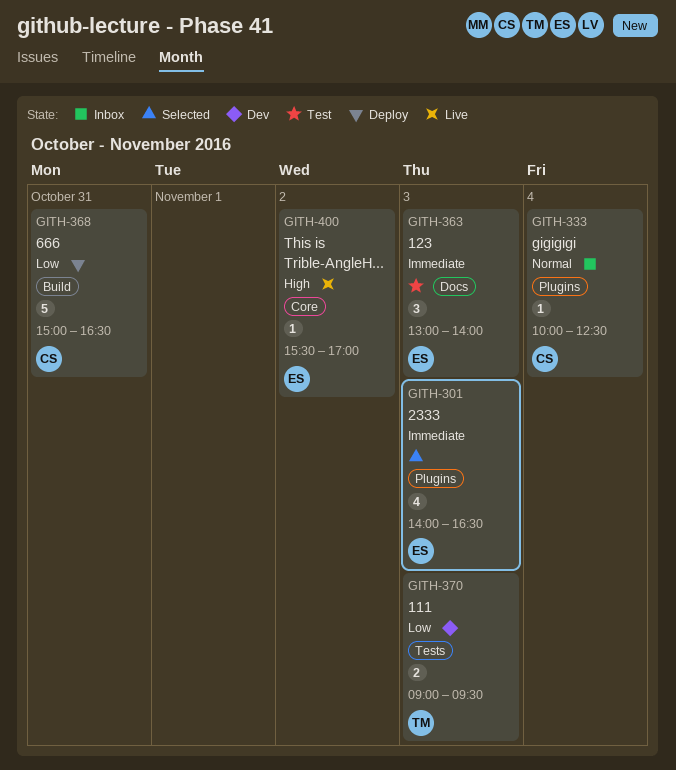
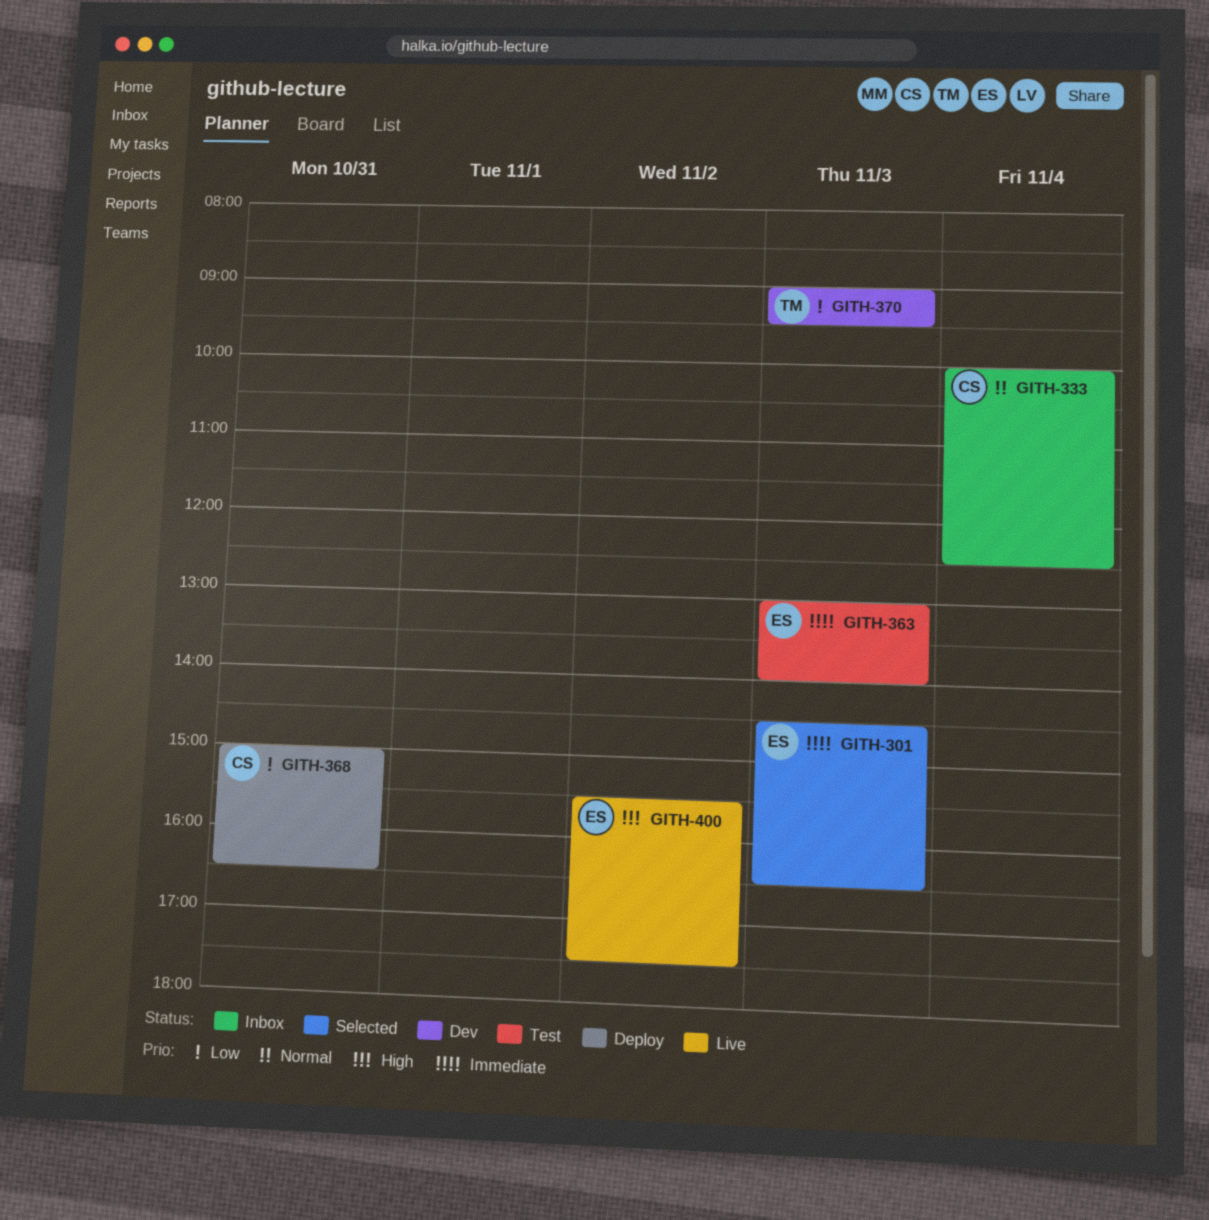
GITH-301, begins: 14:00 -> 14:30
GITH-400, ends: 17:00 -> 17:30

